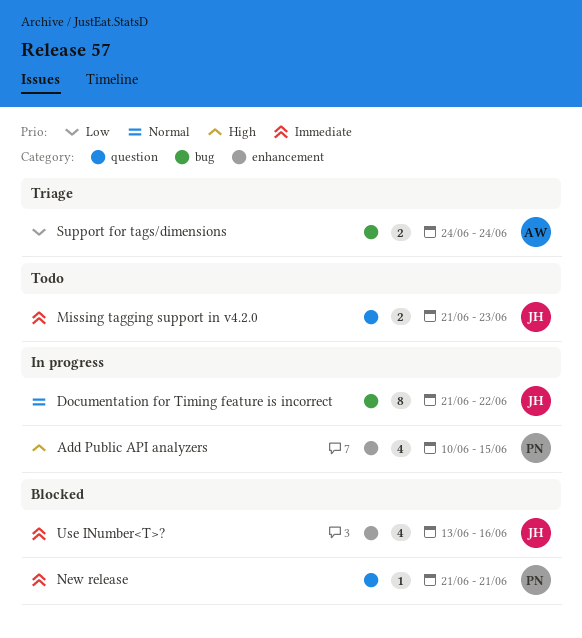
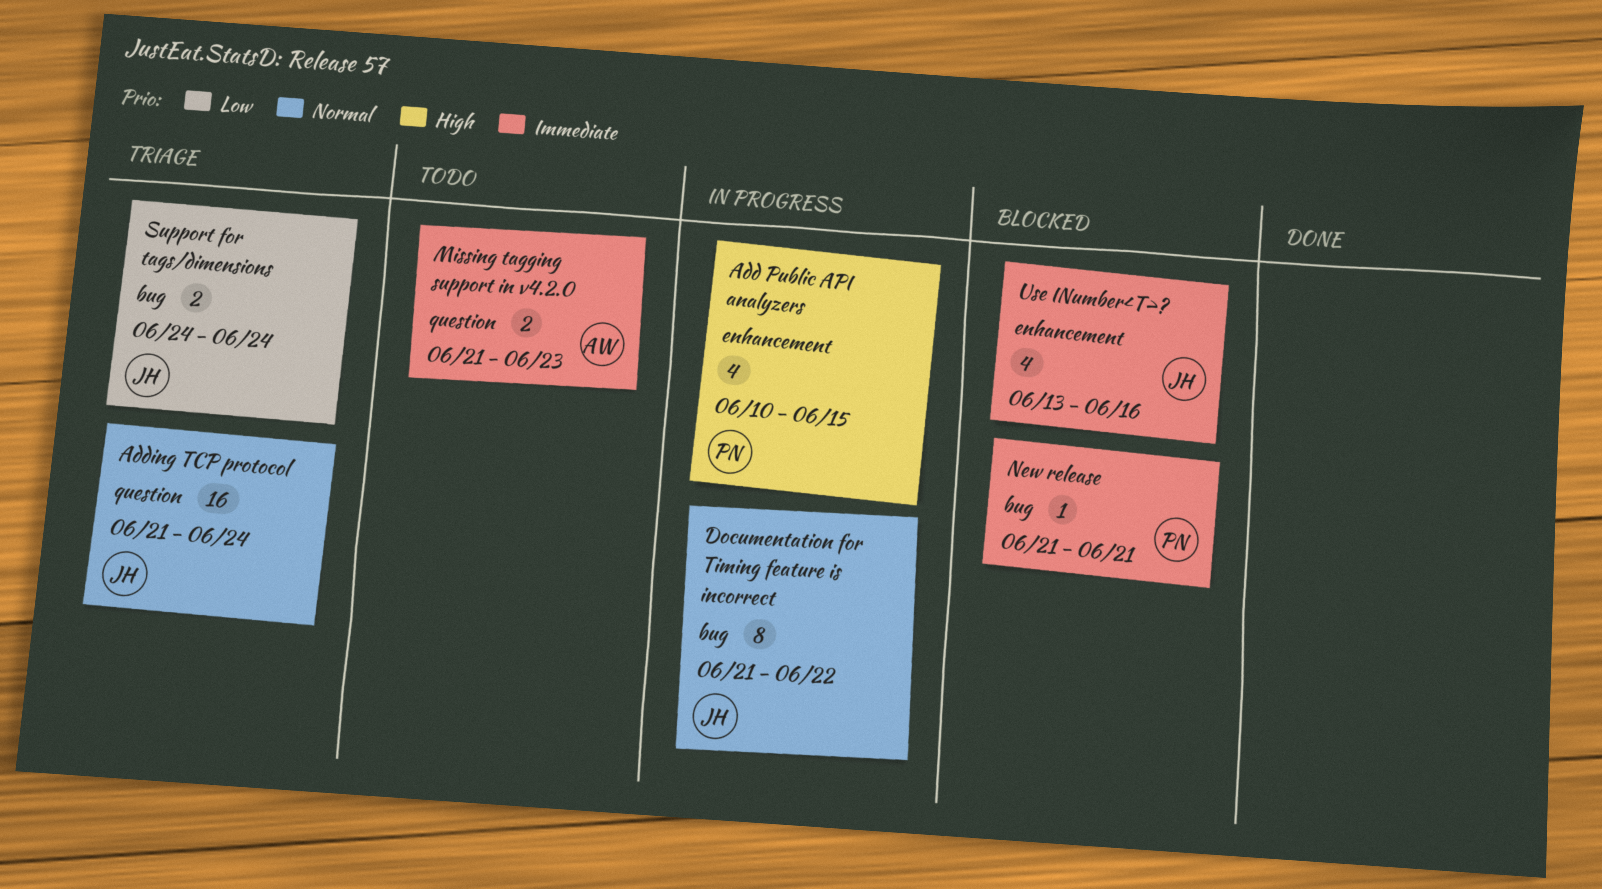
Adding TCP protocol: none -> present
Missing tagging support in v4.2.0, owner: JH -> AW
New release, label: question -> bug
Support for tags/dimensions, owner: AW -> JH

